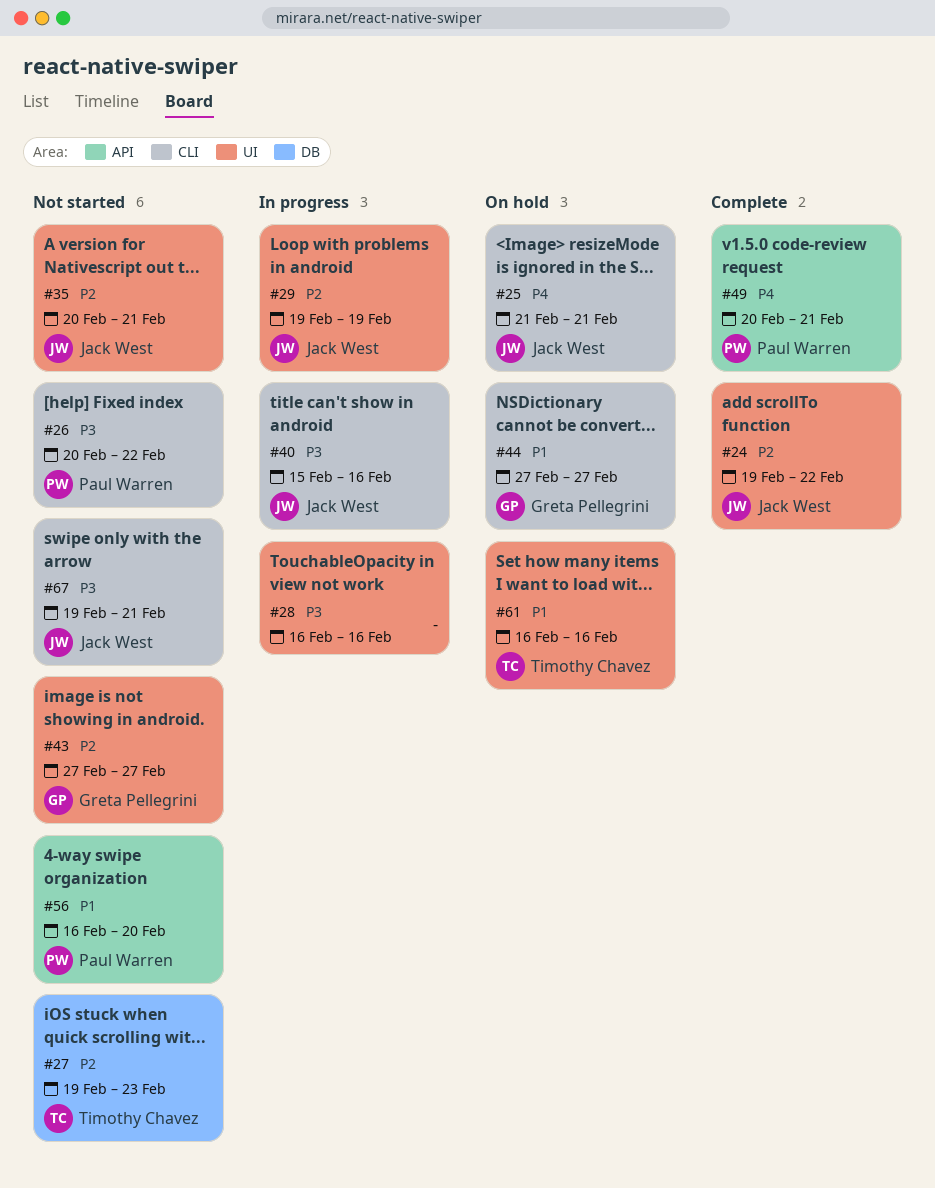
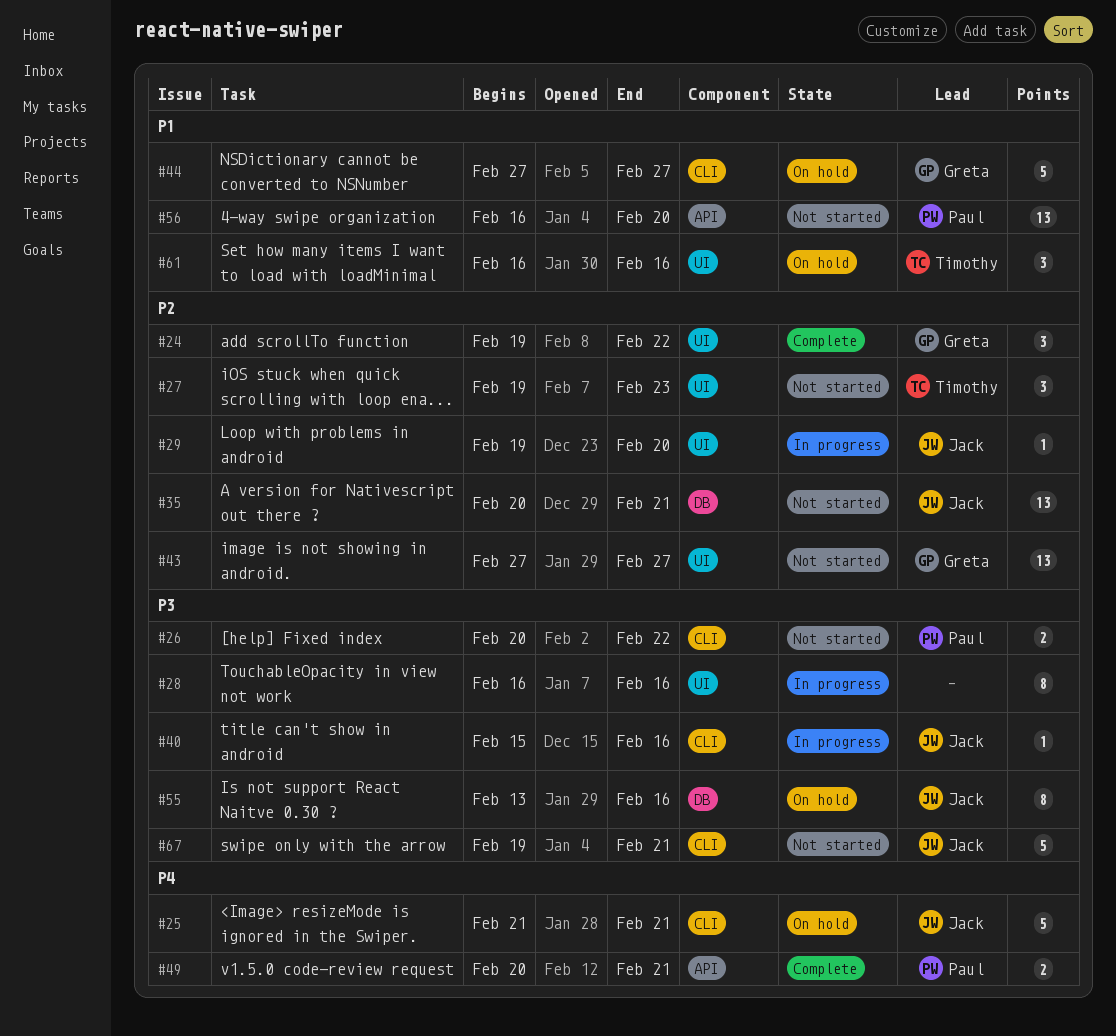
#24, owner: Jack West -> Greta Pellegrini
#27, label: DB -> UI
#29, due: Feb 19 -> Feb 20
#35, label: UI -> DB
#55: none -> present

